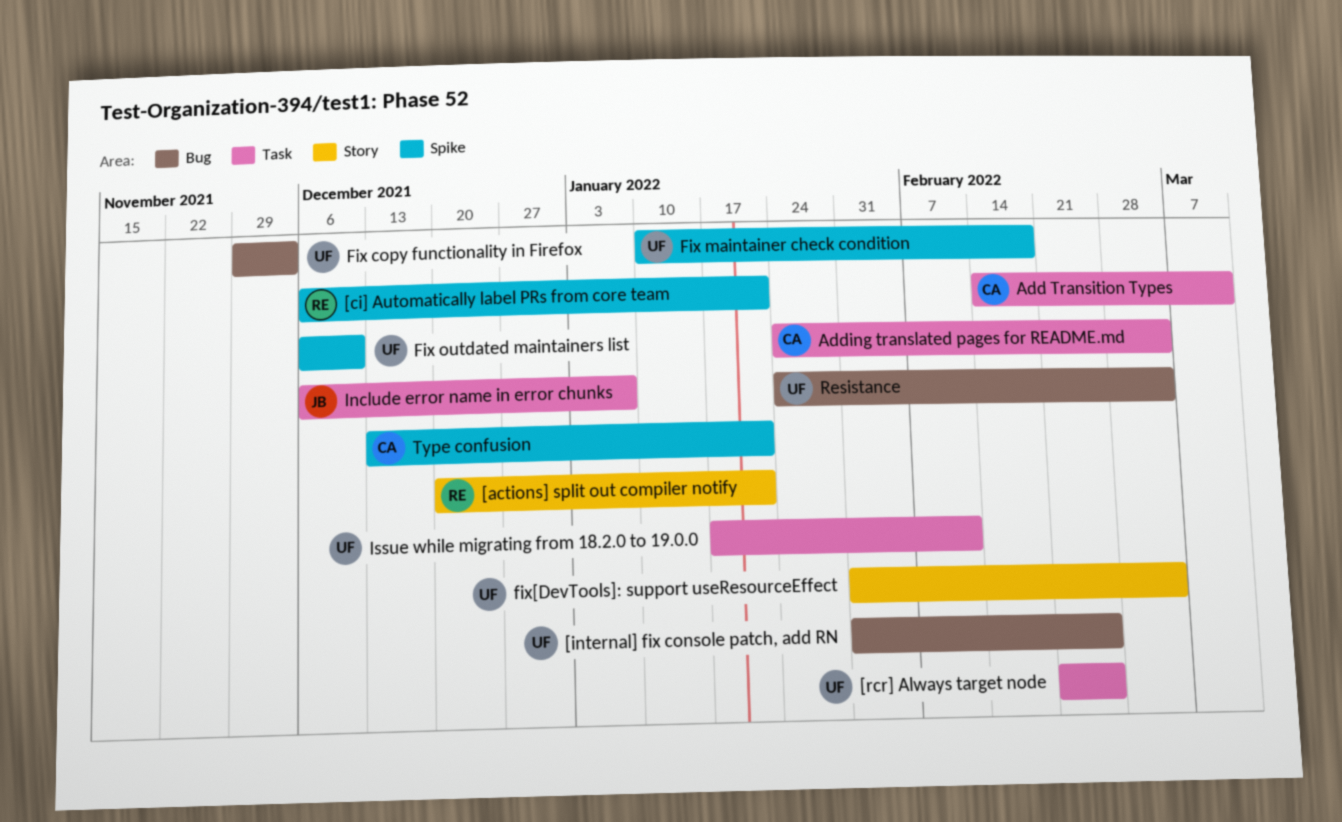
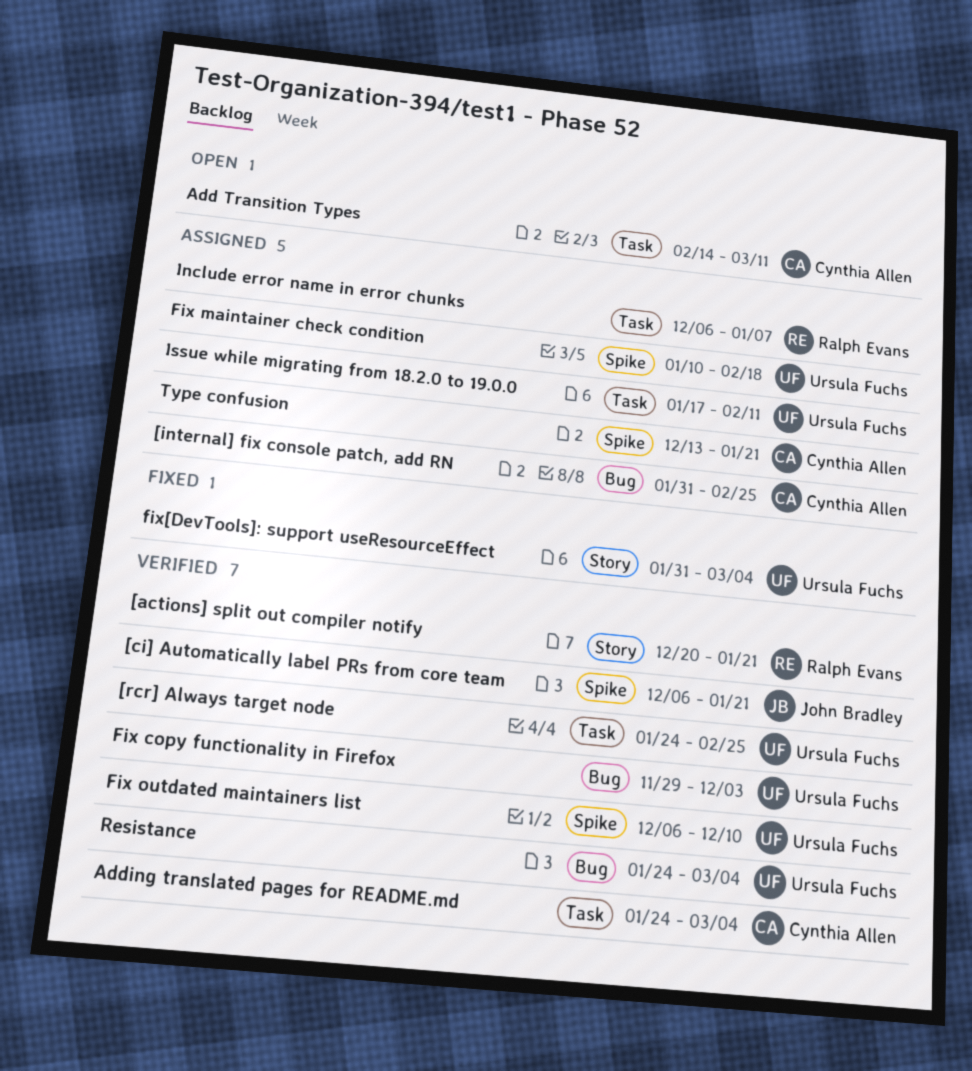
[ci] Automatically label PRs from core team, owner: Ralph Evans -> John Bradley
[internal] fix console patch, add RN, owner: Ursula Fuchs -> Cynthia Allen
[rcr] Always target node, start: Feb 21 -> Jan 24
Include error name in error chunks, owner: John Bradley -> Ralph Evans

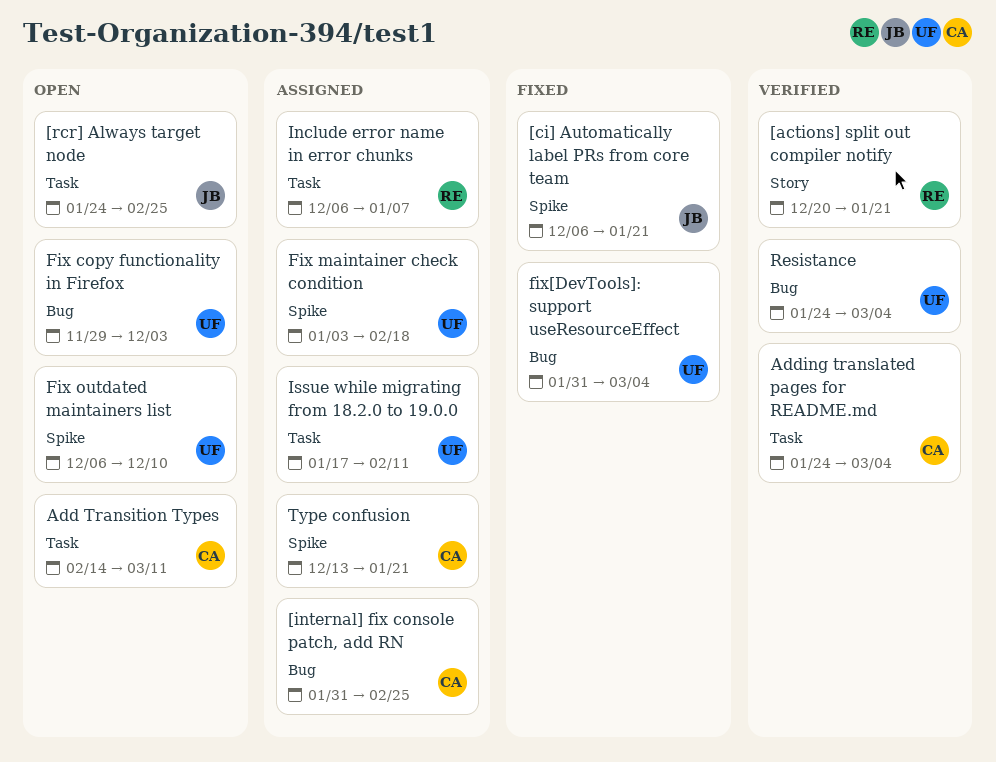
[ci] Automatically label PRs from core team, status: Verified -> Fixed
[rcr] Always target node, status: Verified -> Open
[rcr] Always target node, owner: Ursula Fuchs -> John Bradley
Fix copy functionality in Firefox, status: Verified -> Open
Fix maintainer check condition, start: Jan 10 -> Jan 3
Fix outdated maintainers list, status: Verified -> Open
fix[DevTools]: support useResourceEffect, label: Story -> Bug

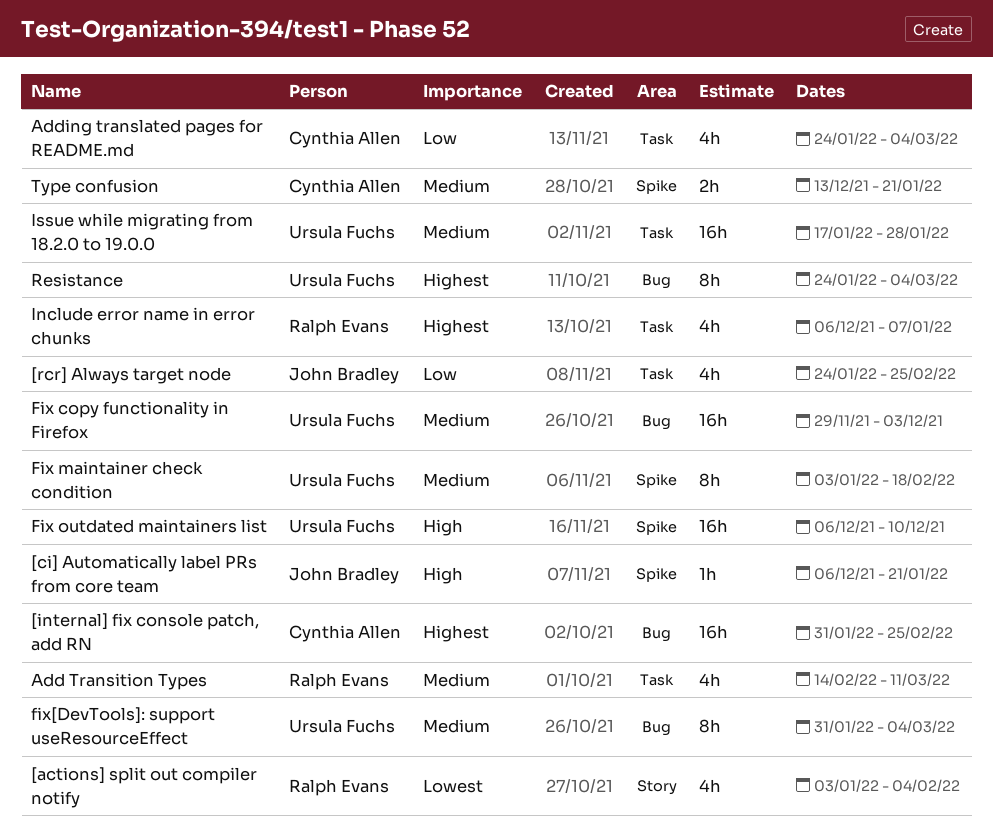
[actions] split out compiler notify, start: Dec 20 -> Jan 3
[actions] split out compiler notify, due: Jan 21 -> Feb 4
Add Transition Types, owner: Cynthia Allen -> Ralph Evans
Issue while migrating from 18.2.0 to 19.0.0, due: Feb 11 -> Jan 28

